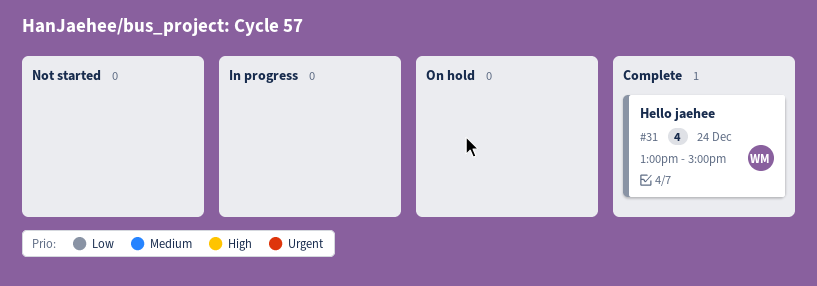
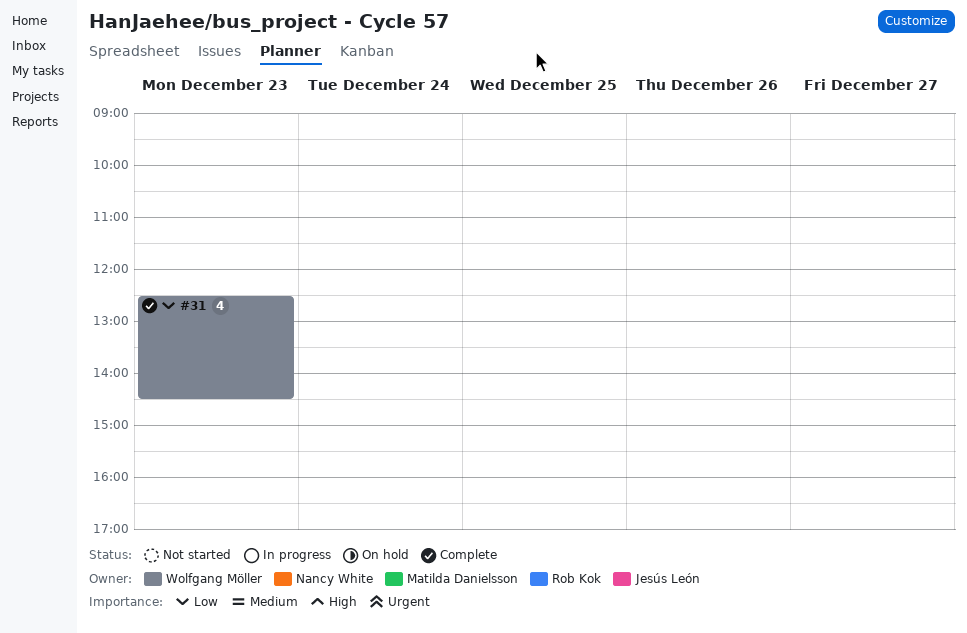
#31, day: Dec 24 -> Dec 23
#31, begins: 13:00 -> 12:30
#31, ends: 15:00 -> 14:30

